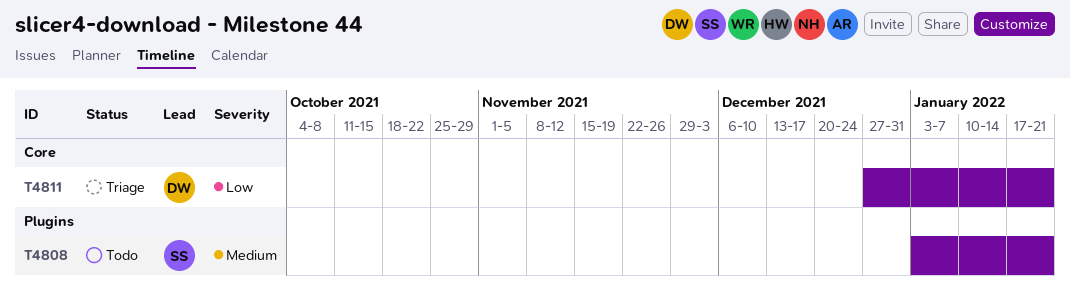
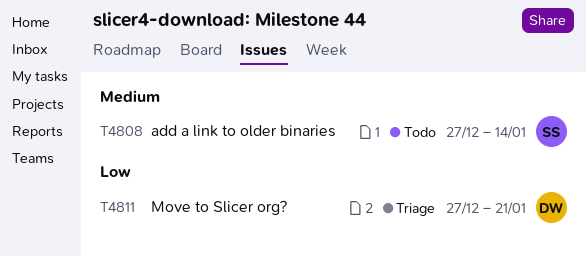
T4808, start: Jan 3 -> Dec 27
T4808, due: Jan 21 -> Jan 14

